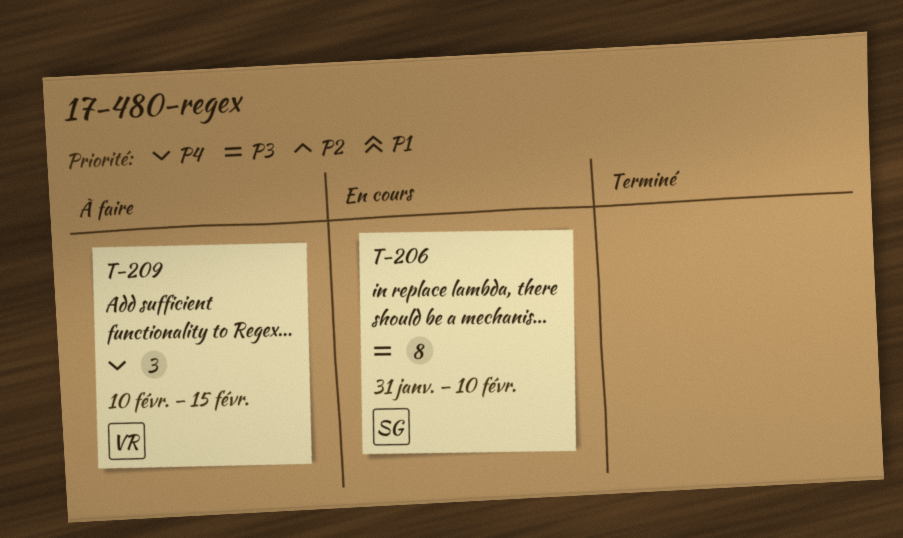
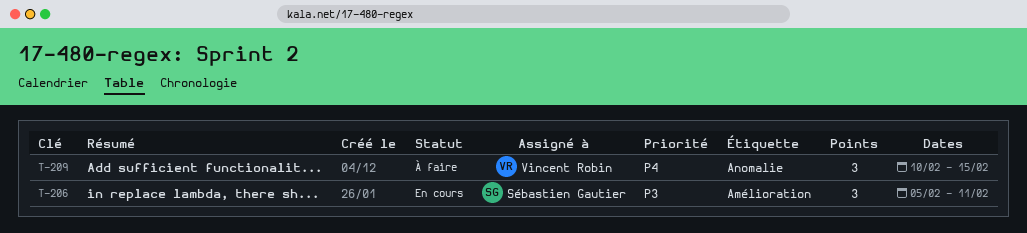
T-206, estimate: 8 -> 3
T-206, start: Jan 31 -> Feb 5
T-206, due: Feb 10 -> Feb 11

